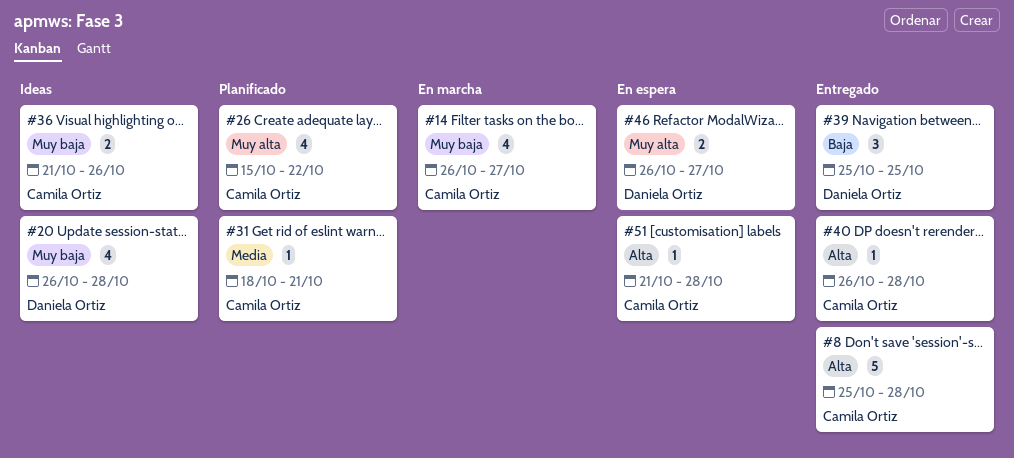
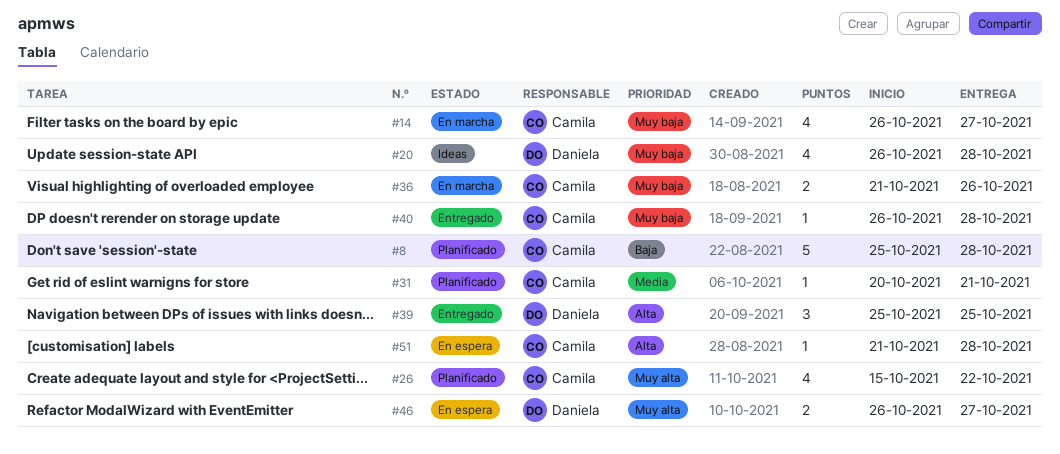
#8, status: Entregado -> Planificado
#8, priority: Alta -> Baja
#31, start: Oct 18 -> Oct 20
#36, status: Ideas -> En marcha
#39, priority: Baja -> Alta
#40, priority: Alta -> Muy baja

